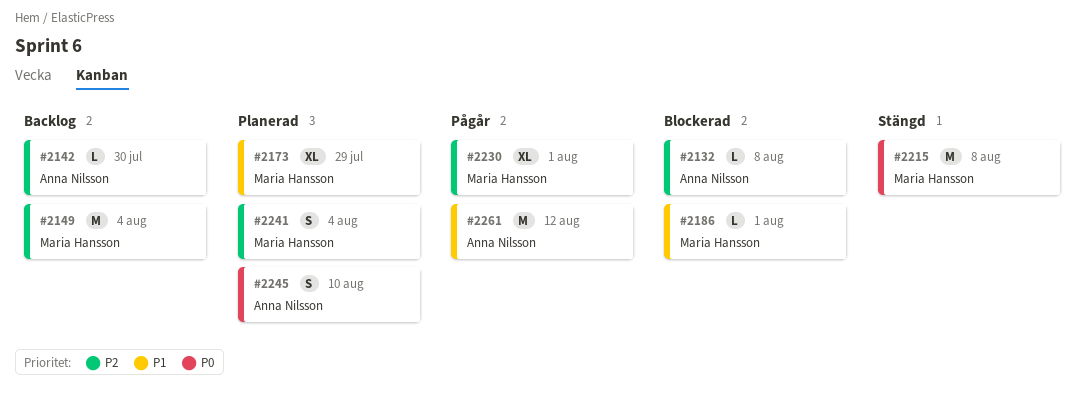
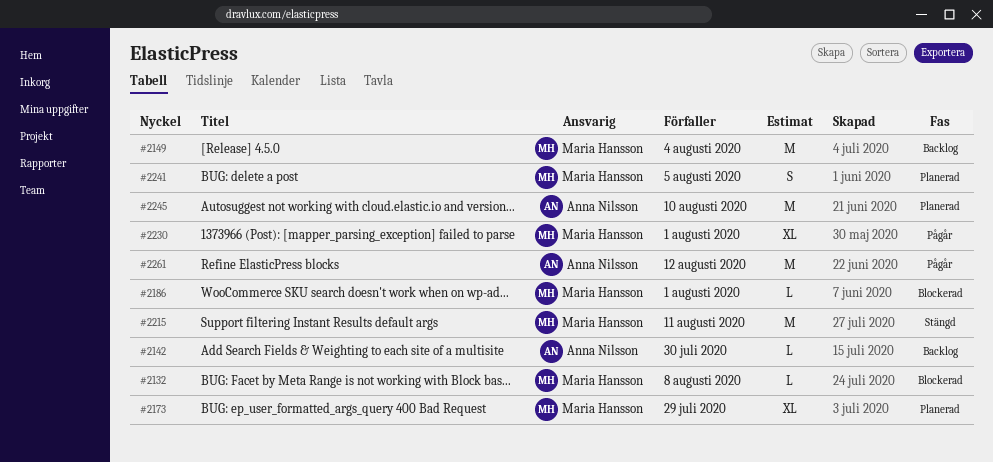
#2132, owner: Anna Nilsson -> Maria Hansson
#2215, due: Aug 8 -> Aug 11
#2241, due: Aug 4 -> Aug 5
#2245, estimate: S -> M

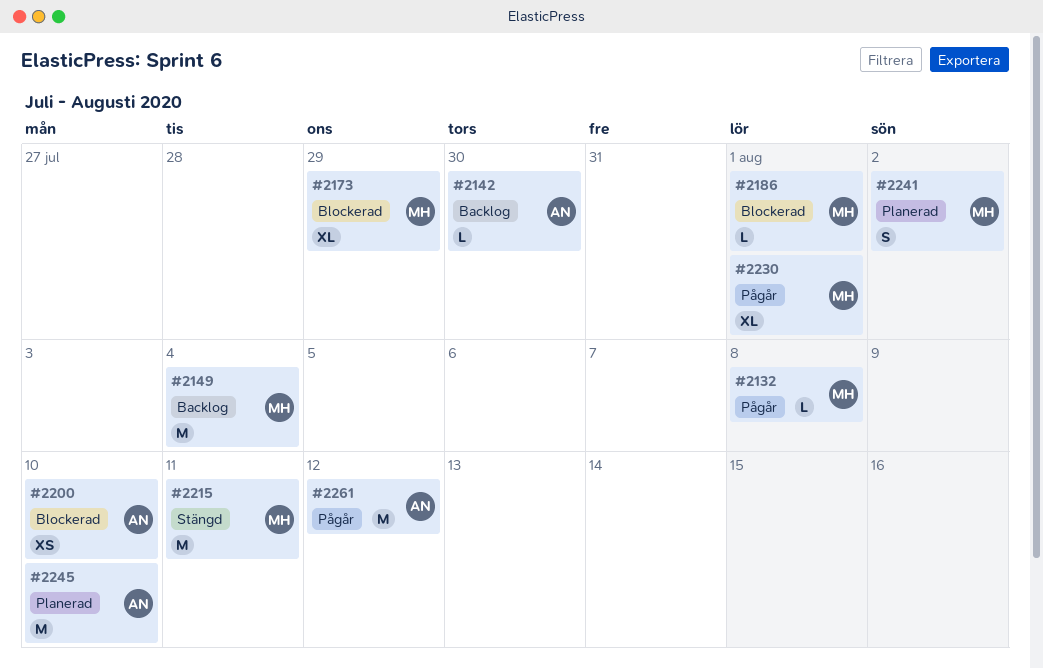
#2132, status: Blockerad -> Pågår
#2173, status: Planerad -> Blockerad
#2200: none -> present
#2241, due: Aug 5 -> Aug 2

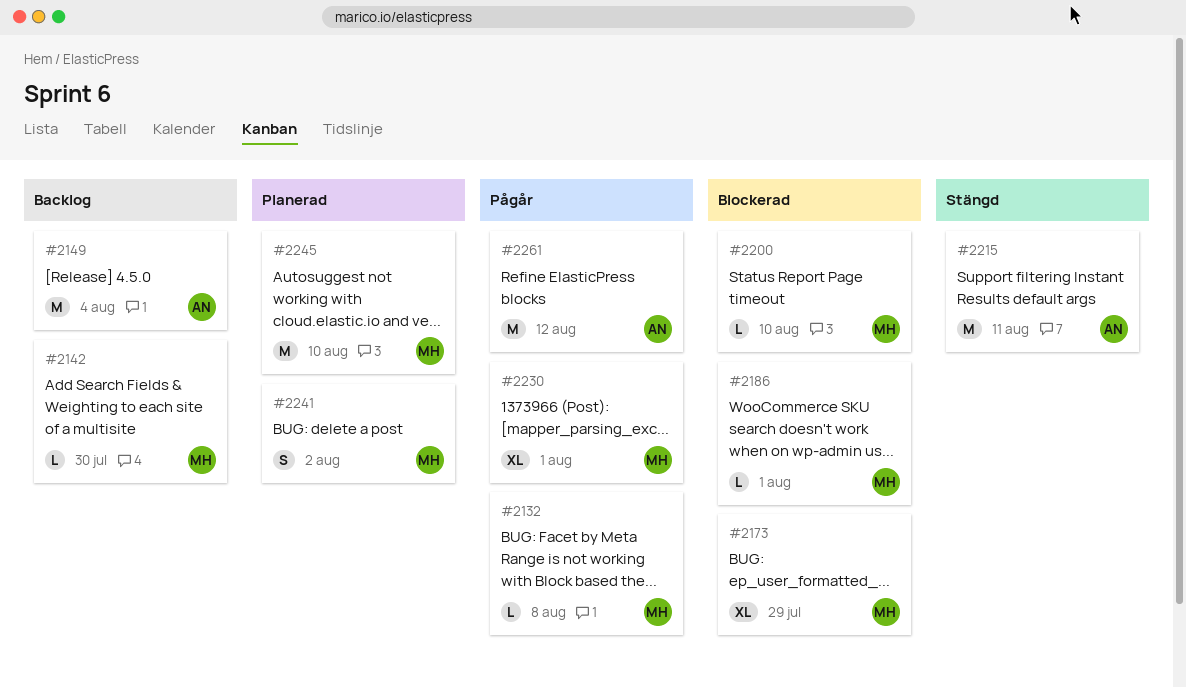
#2142, owner: AN -> MH
#2149, owner: MH -> AN
#2200, owner: AN -> MH
#2200, estimate: XS -> L
#2215, owner: MH -> AN
#2245, owner: AN -> MH

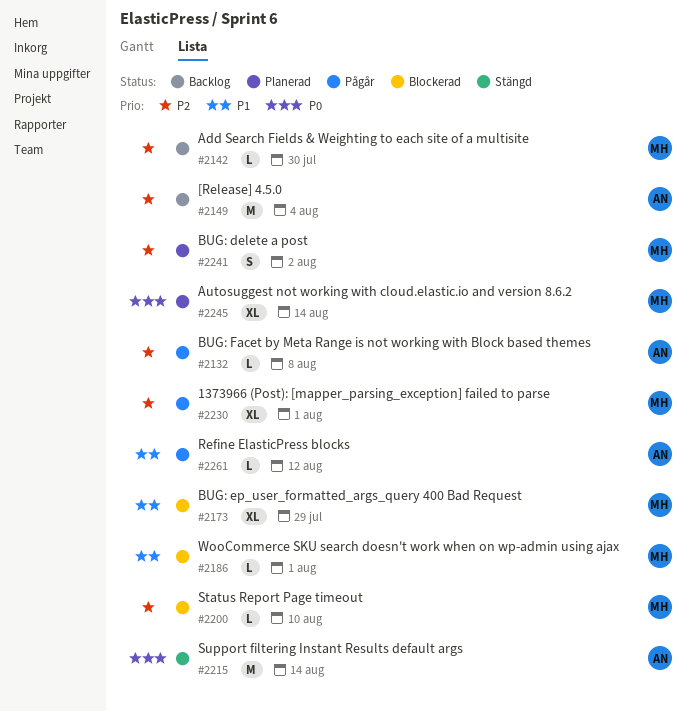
#2132, owner: MH -> AN
#2215, due: Aug 11 -> Aug 14
#2245, estimate: M -> XL
#2245, due: Aug 10 -> Aug 14
#2261, estimate: M -> L

